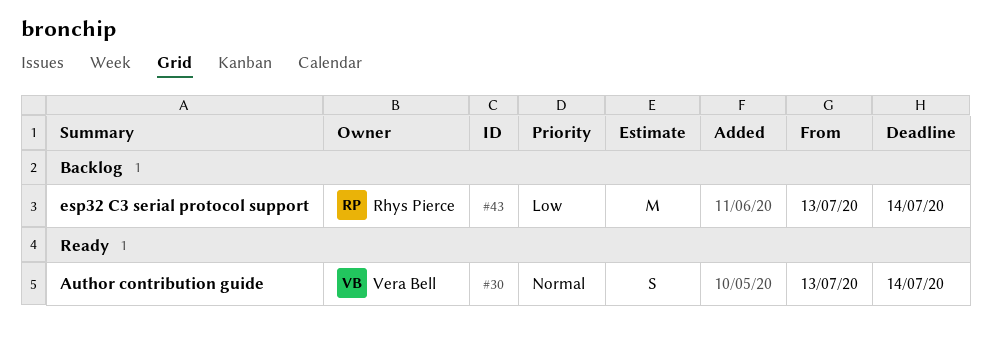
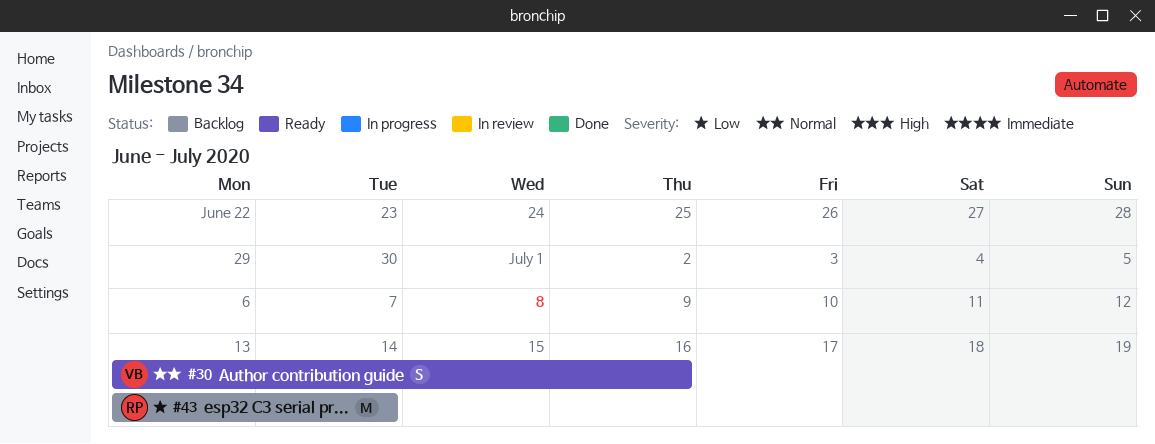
#30, due: Jul 14 -> Jul 16

